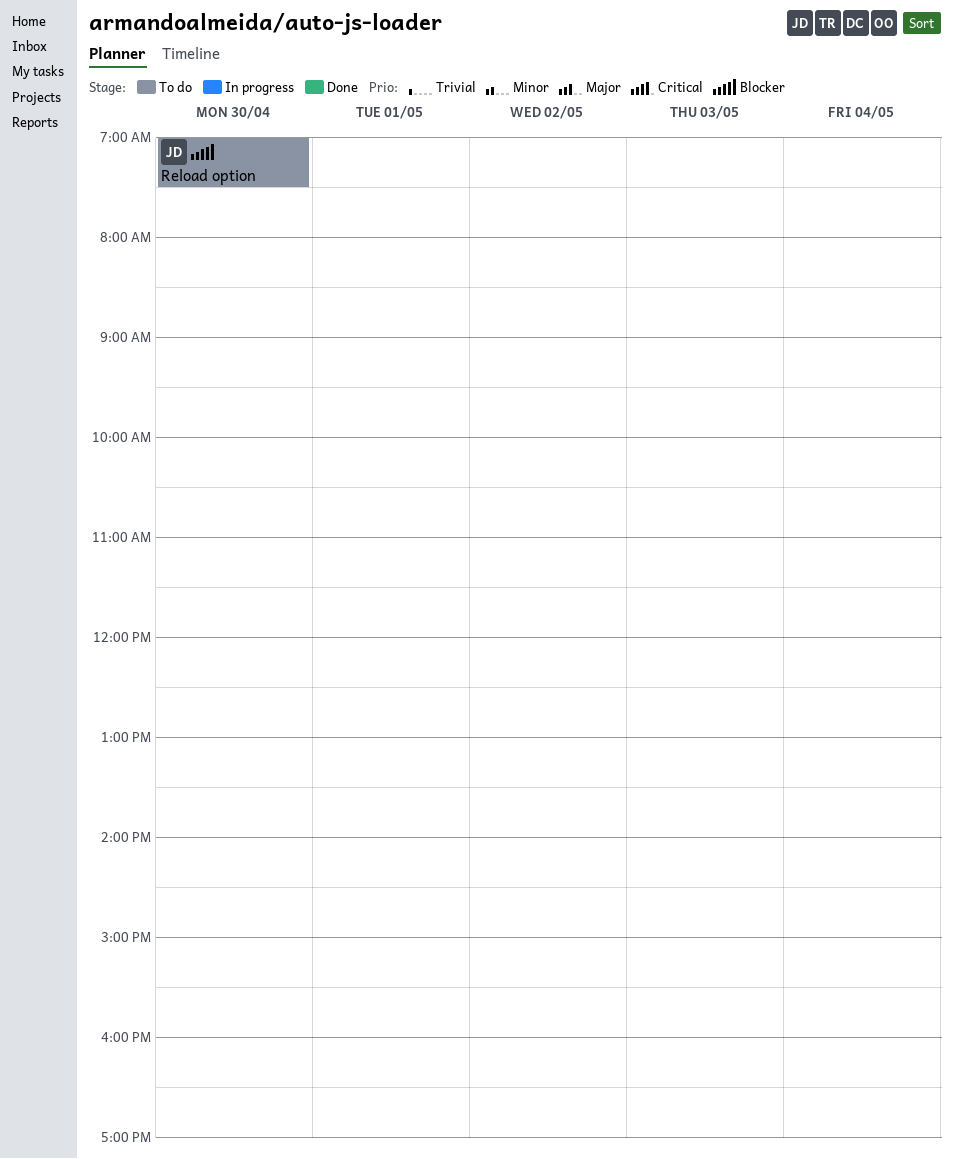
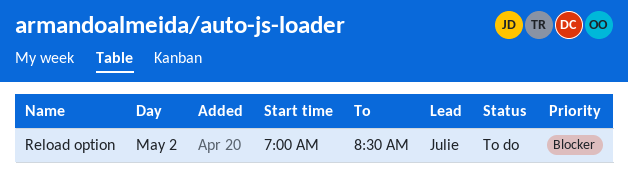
Reload option, day: Apr 30 -> May 2
Reload option, ends: 07:30 -> 08:30

